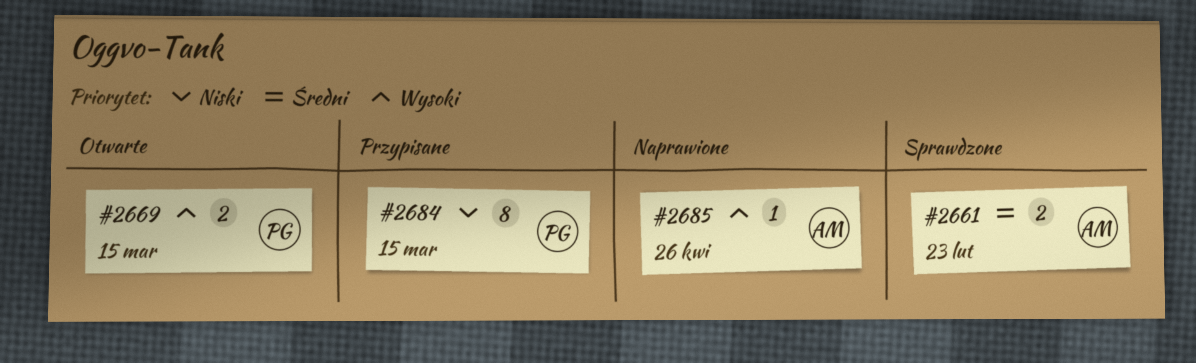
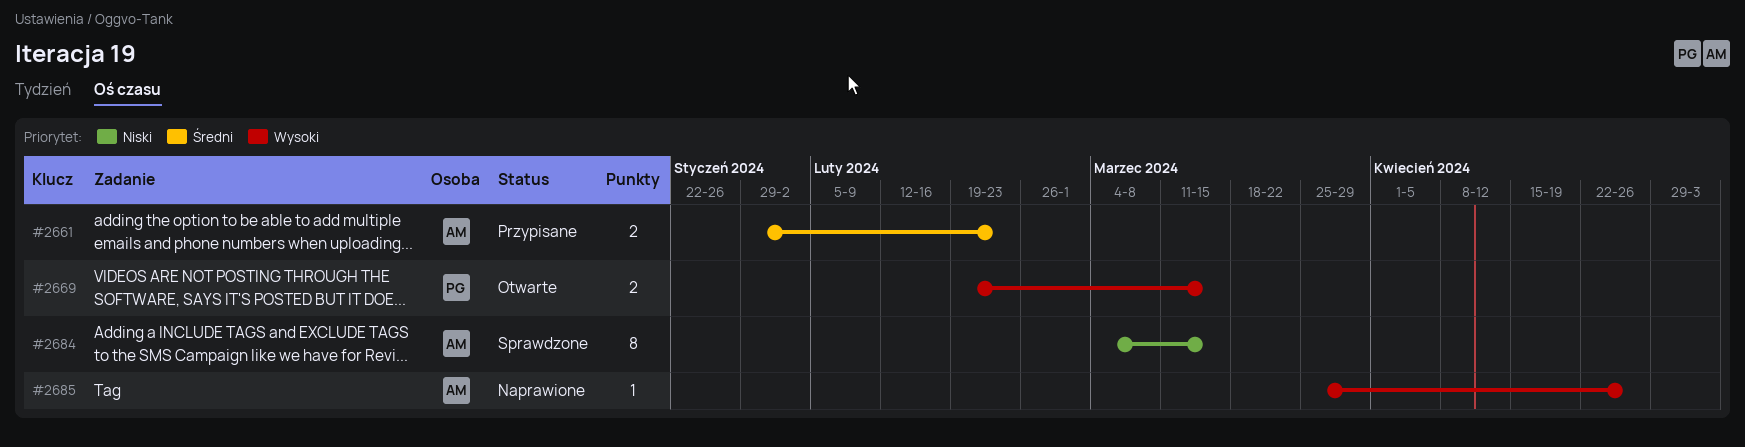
#2661, status: Sprawdzone -> Przypisane
#2684, status: Przypisane -> Sprawdzone
#2684, owner: PG -> AM

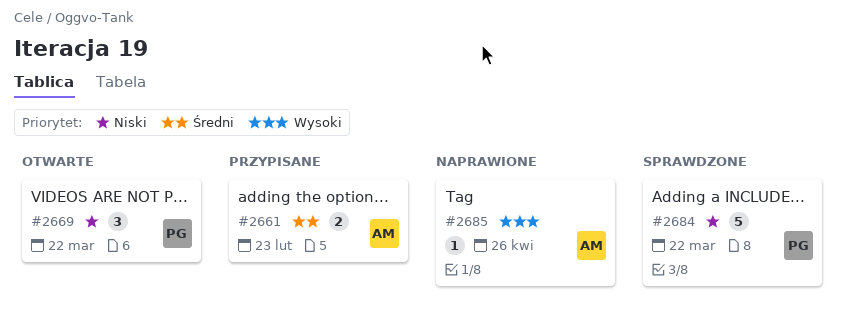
#2669, priority: Wysoki -> Niski
#2669, estimate: 2 -> 3
#2669, due: Mar 15 -> Mar 22
#2684, owner: AM -> PG
#2684, estimate: 8 -> 5
#2684, due: Mar 15 -> Mar 22

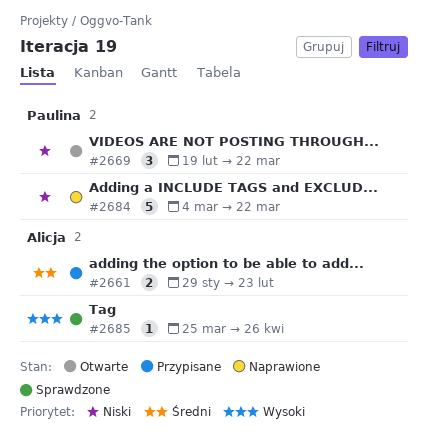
#2684, status: Sprawdzone -> Naprawione
#2685, status: Naprawione -> Sprawdzone

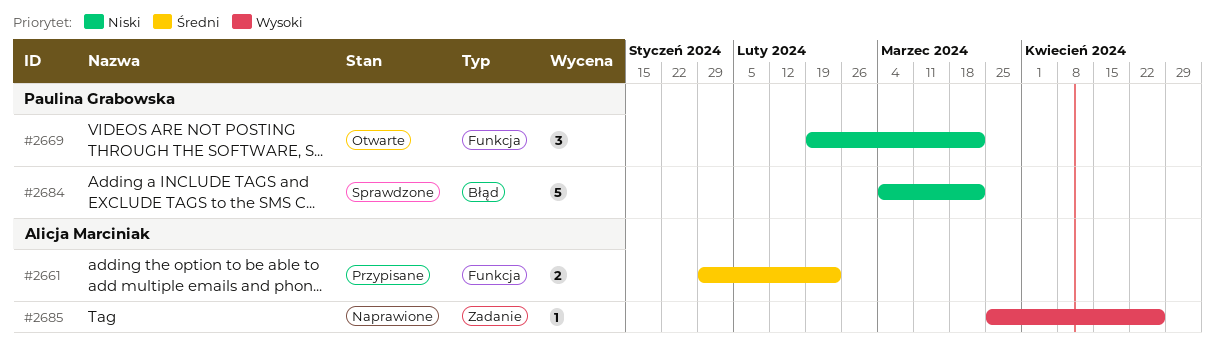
#2684, status: Naprawione -> Sprawdzone
#2685, status: Sprawdzone -> Naprawione

